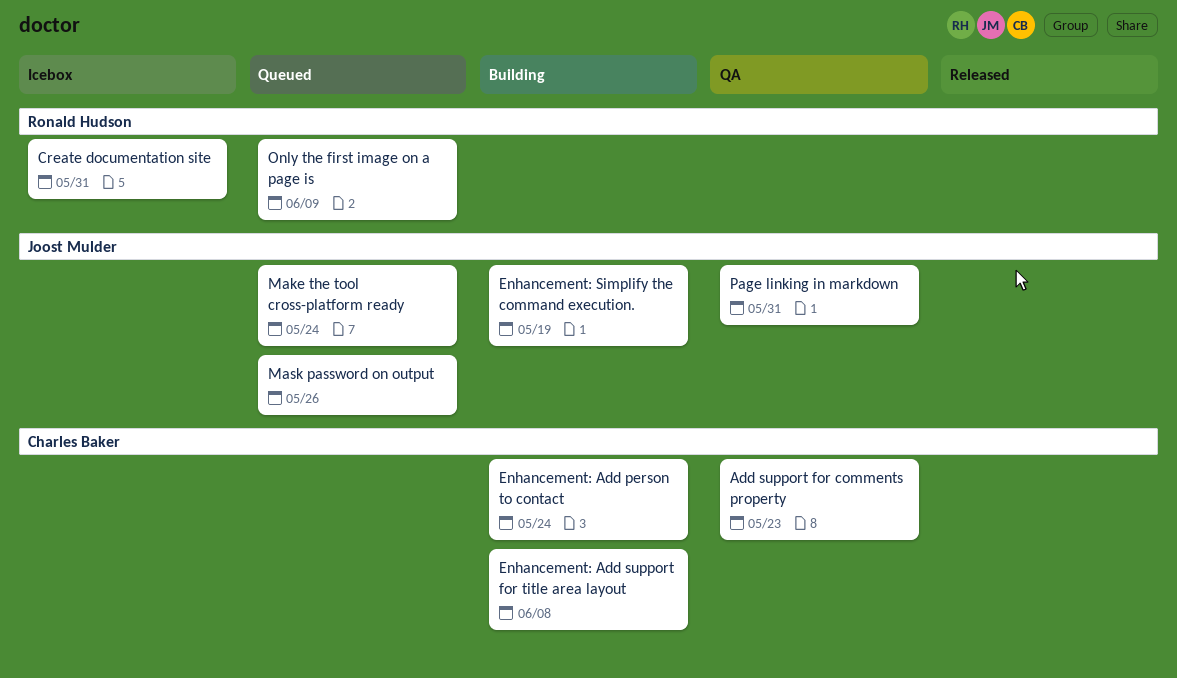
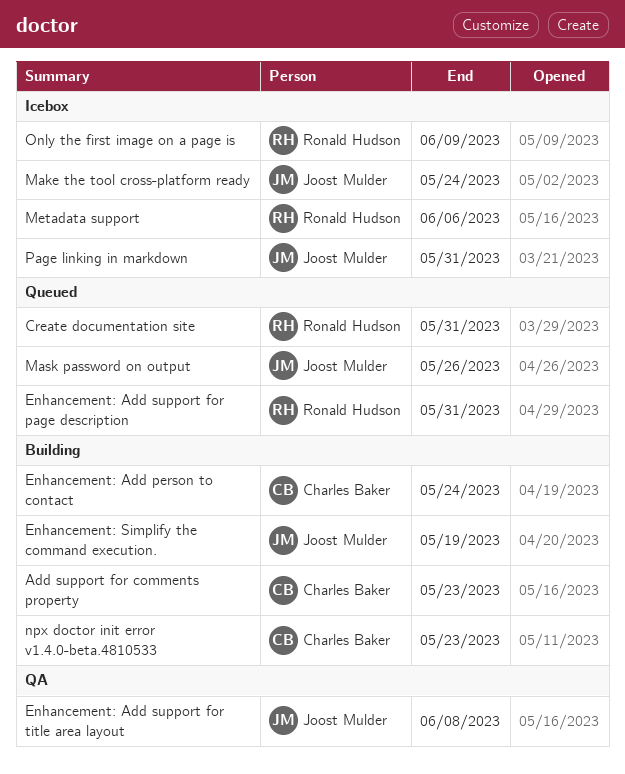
Add support for comments property, status: QA -> Building
Create documentation site, status: Icebox -> Queued
Enhancement: Add support for page description: none -> present
Enhancement: Add support for title area layout, status: Building -> QA
Enhancement: Add support for title area layout, owner: Charles Baker -> Joost Mulder
Make the tool cross-platform ready, status: Queued -> Icebox
Metadata support: none -> present
npx doctor init error v1.4.0-beta.4810533: none -> present
Only the first image on a page is, status: Queued -> Icebox
Page linking in markdown, status: QA -> Icebox

